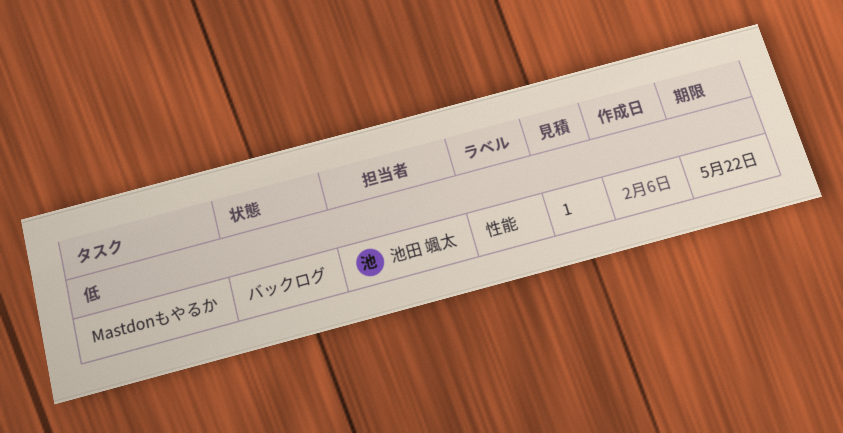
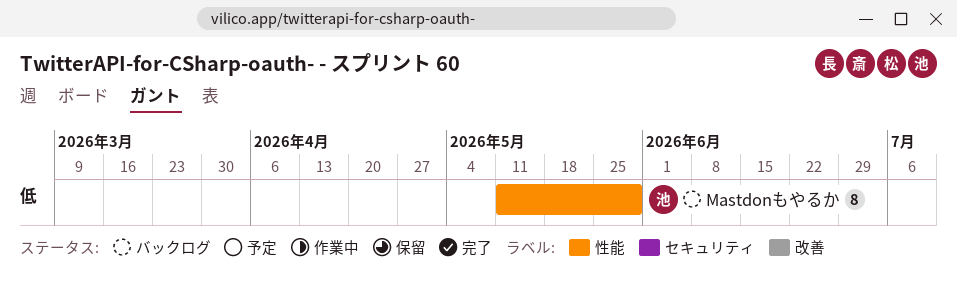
Mastdonもやるか, estimate: 1 -> 8
Mastdonもやるか, due: May 22 -> May 29

